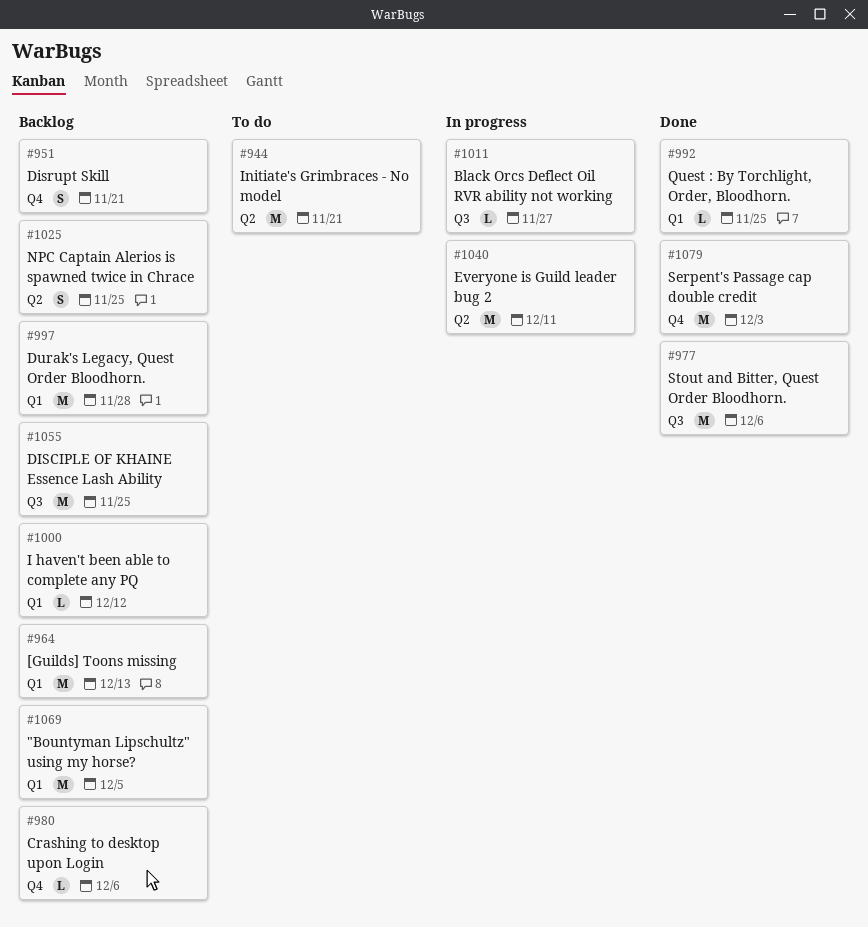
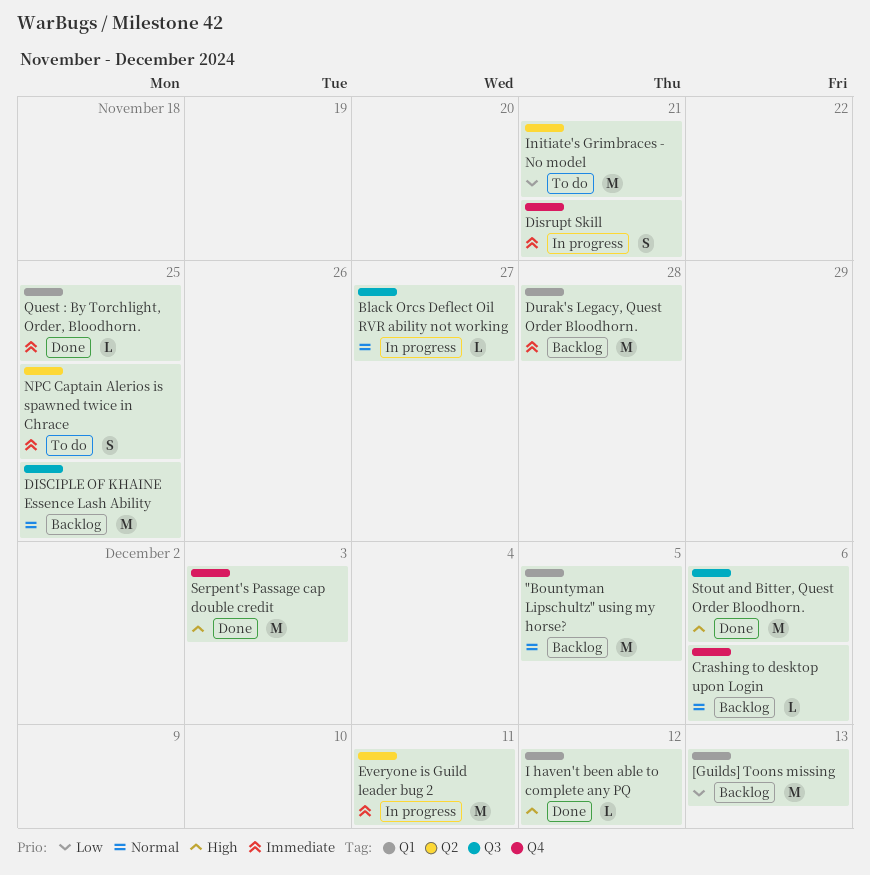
Disrupt Skill, status: Backlog -> In progress
I haven't been able to complete any PQ, status: Backlog -> Done
NPC Captain Alerios is spawned twice in Chrace, status: Backlog -> To do

